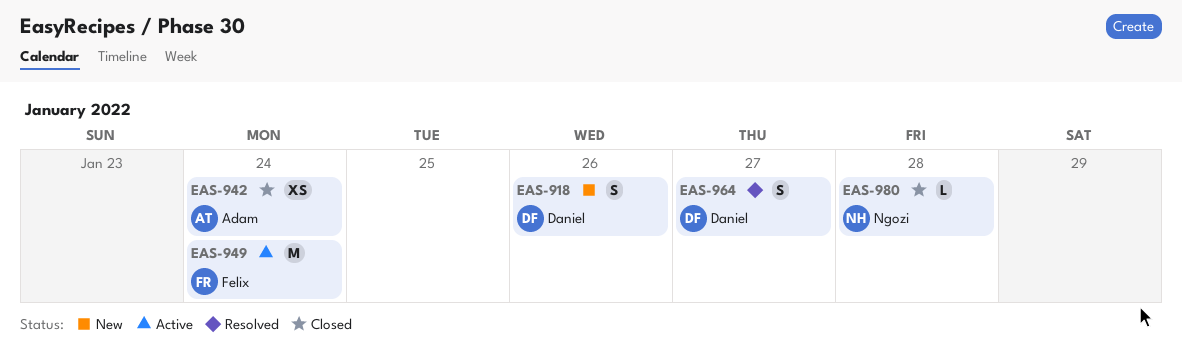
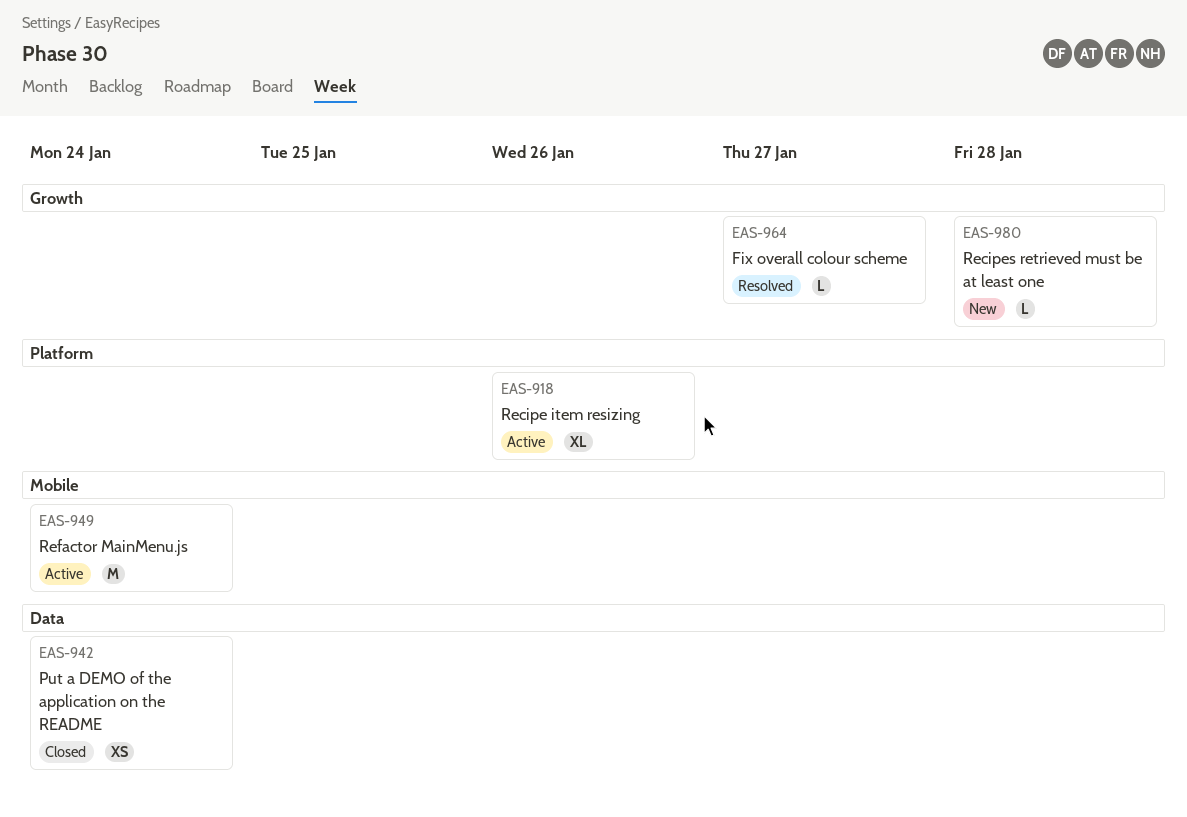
EAS-918, status: New -> Active
EAS-918, estimate: S -> XL
EAS-964, estimate: S -> L
EAS-980, status: Closed -> New

